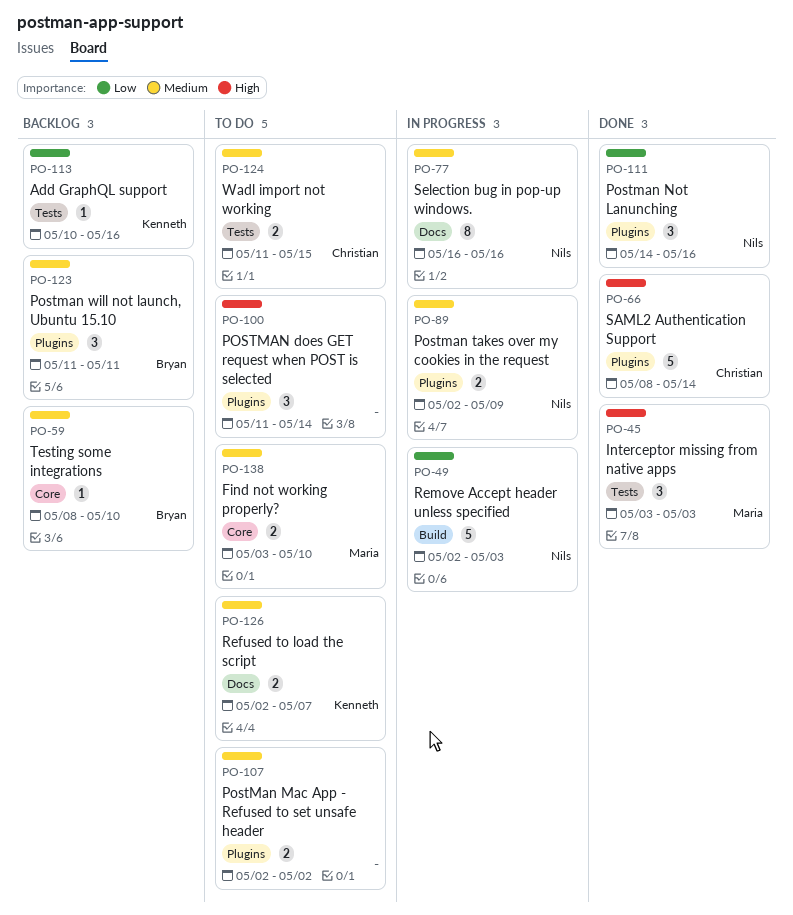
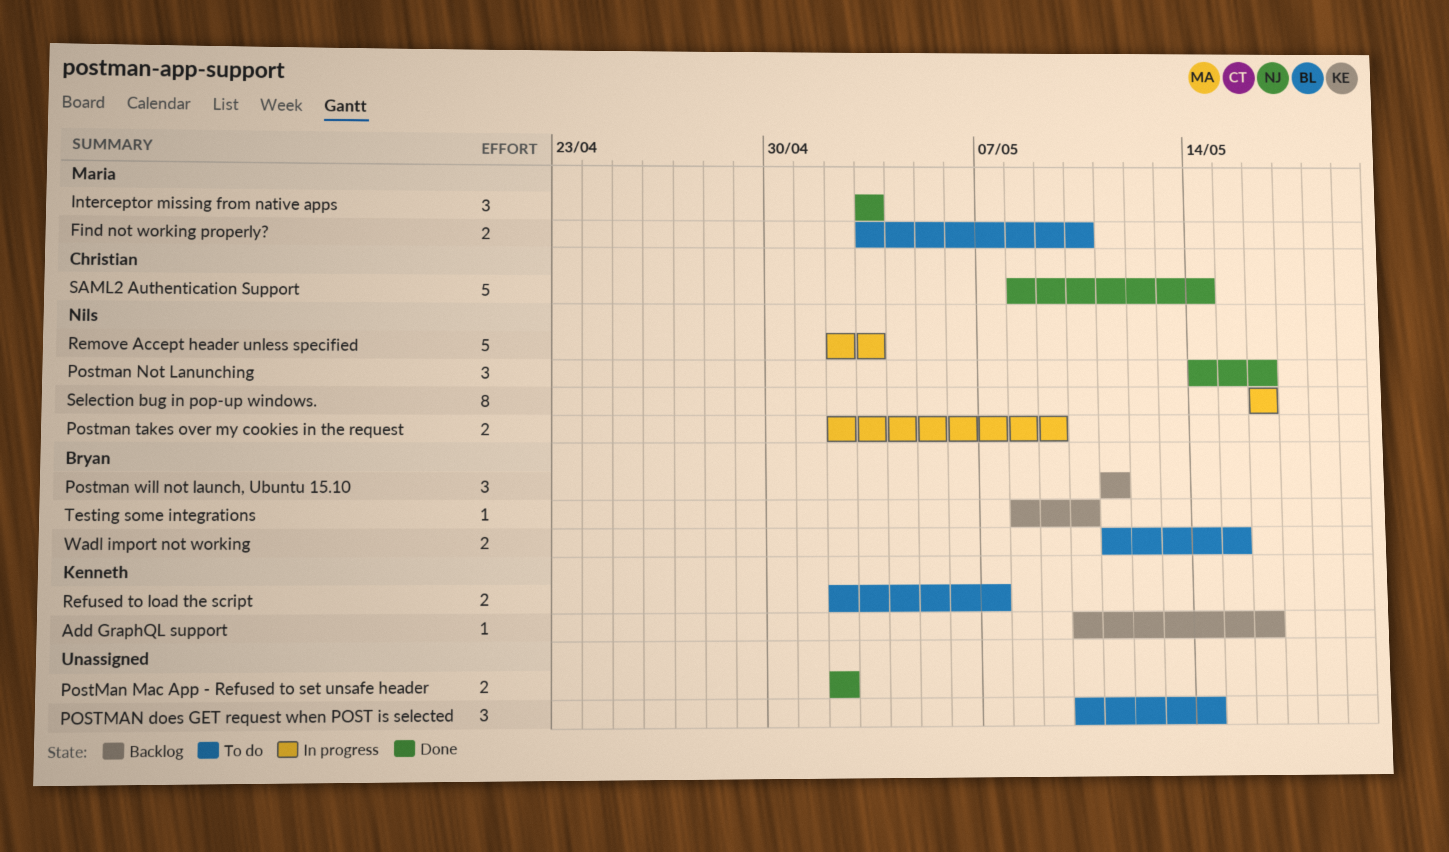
POSTMAN does GET request when POST is selected, start: May 11 -> May 10
PostMan Mac App - Refused to set unsafe header, status: To do -> Done
Wadl import not working, owner: Christian -> Bryan

